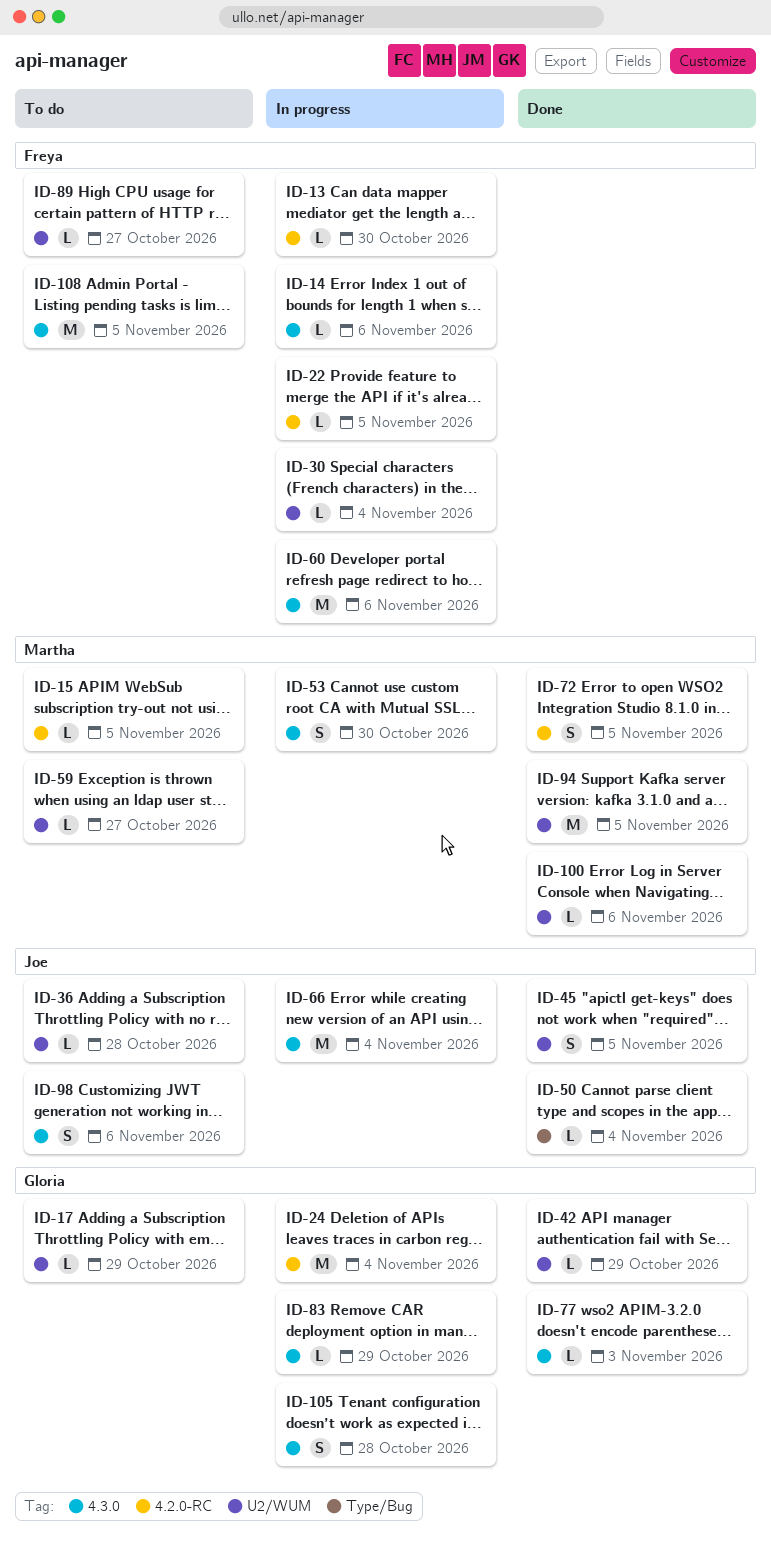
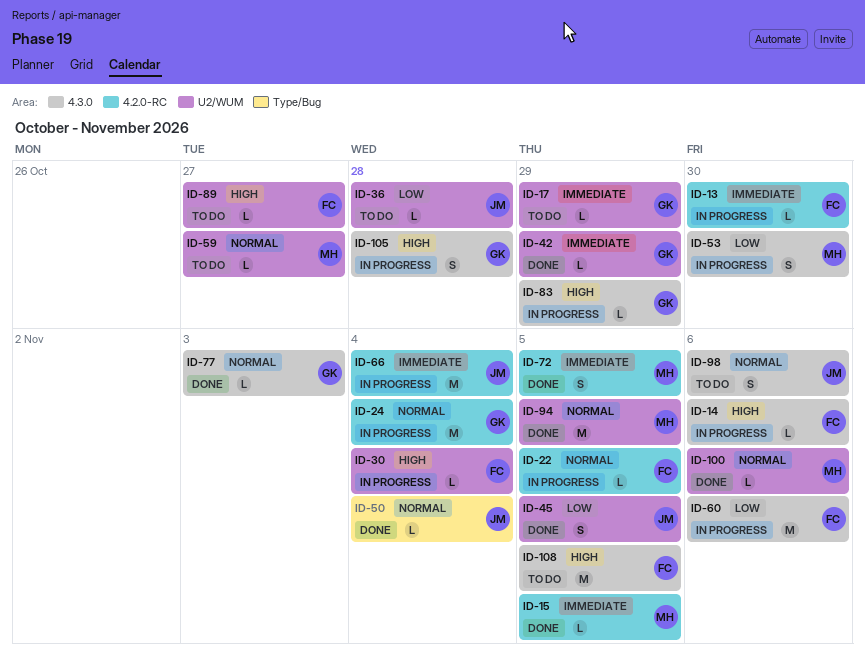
ID-15, status: To do -> Done
ID-66, label: 4.3.0 -> 4.2.0-RC

